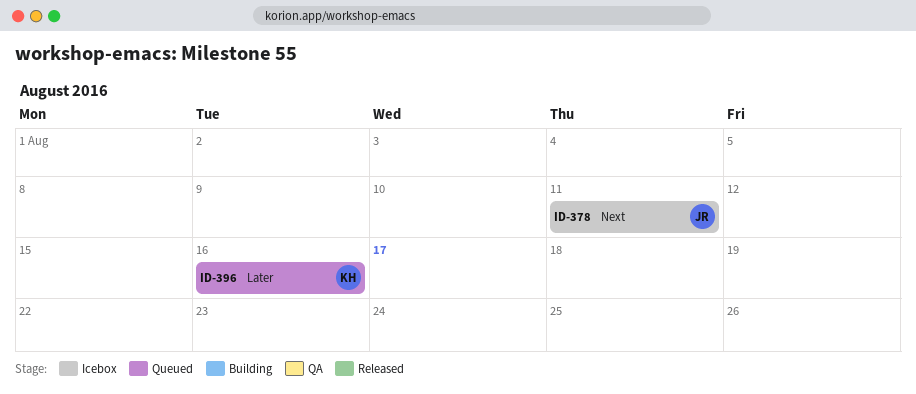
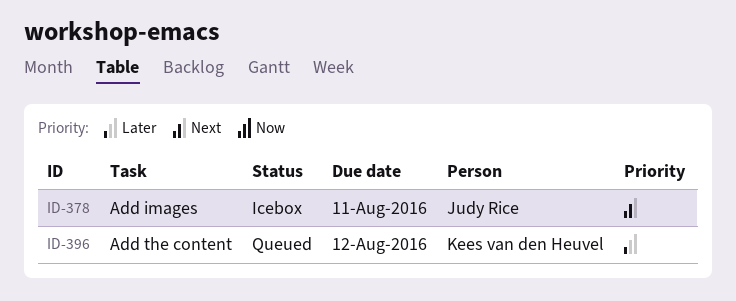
ID-396, due: Aug 16 -> Aug 12

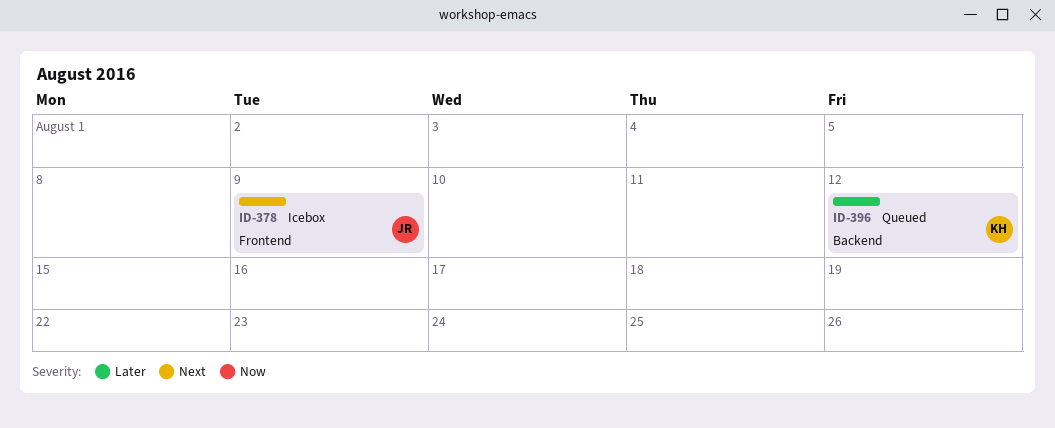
ID-378, due: Aug 11 -> Aug 9

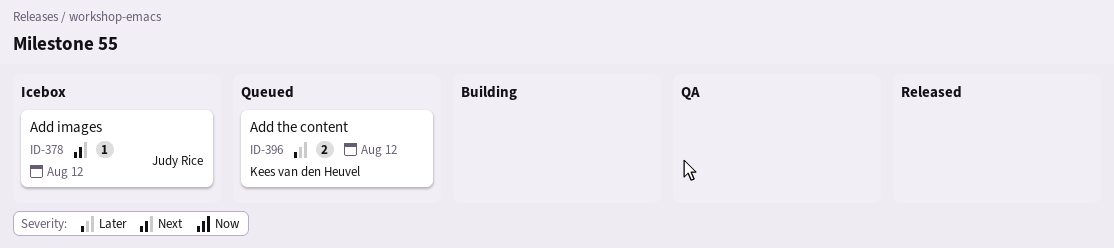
ID-378, due: Aug 9 -> Aug 12

